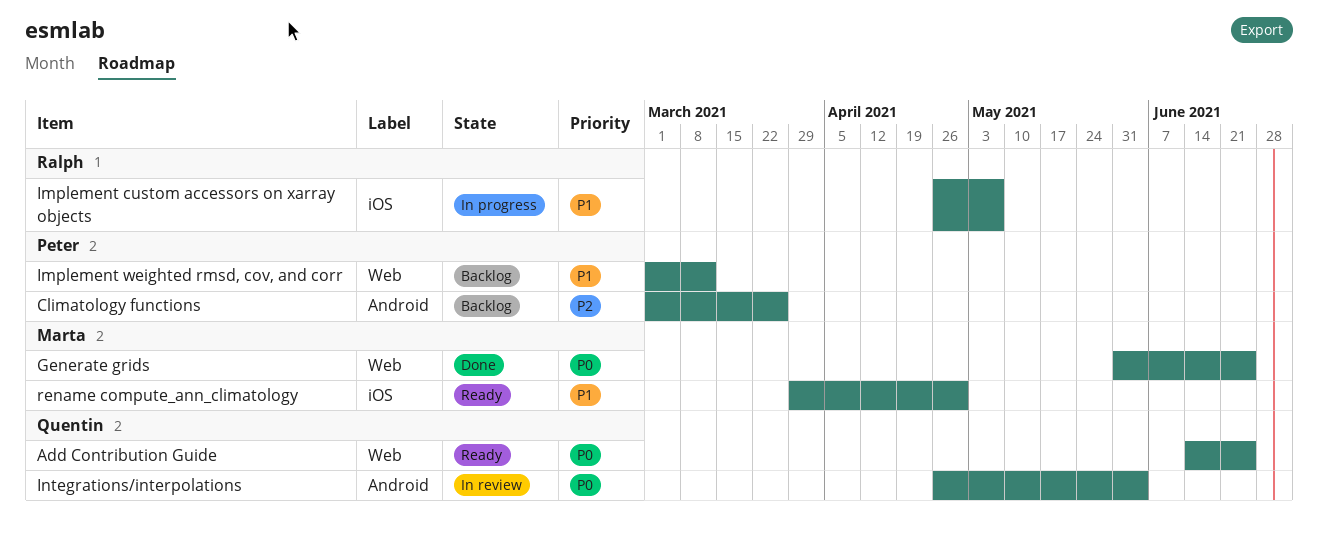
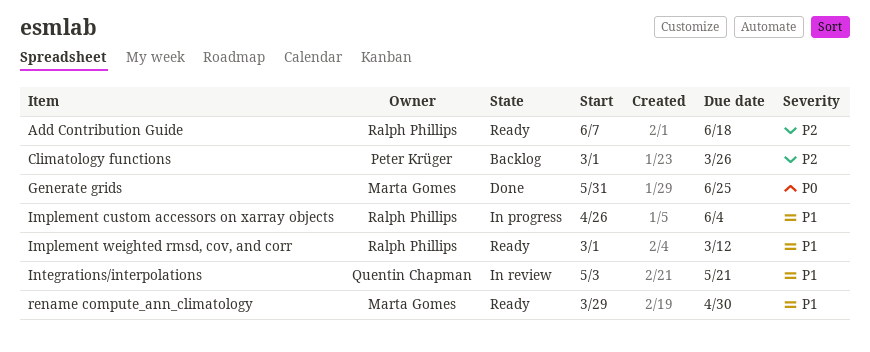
Add Contribution Guide, owner: Quentin Chapman -> Ralph Phillips
Add Contribution Guide, priority: P0 -> P2
Add Contribution Guide, start: Jun 14 -> Jun 7
Add Contribution Guide, due: Jun 25 -> Jun 18
Implement custom accessors on xarray objects, due: May 7 -> Jun 4
Implement weighted rmsd, cov, and corr, status: Backlog -> Ready
Implement weighted rmsd, cov, and corr, owner: Peter Krüger -> Ralph Phillips
Integrations/interpolations, priority: P0 -> P1
Integrations/interpolations, start: Apr 26 -> May 3
Integrations/interpolations, due: Jun 4 -> May 21

